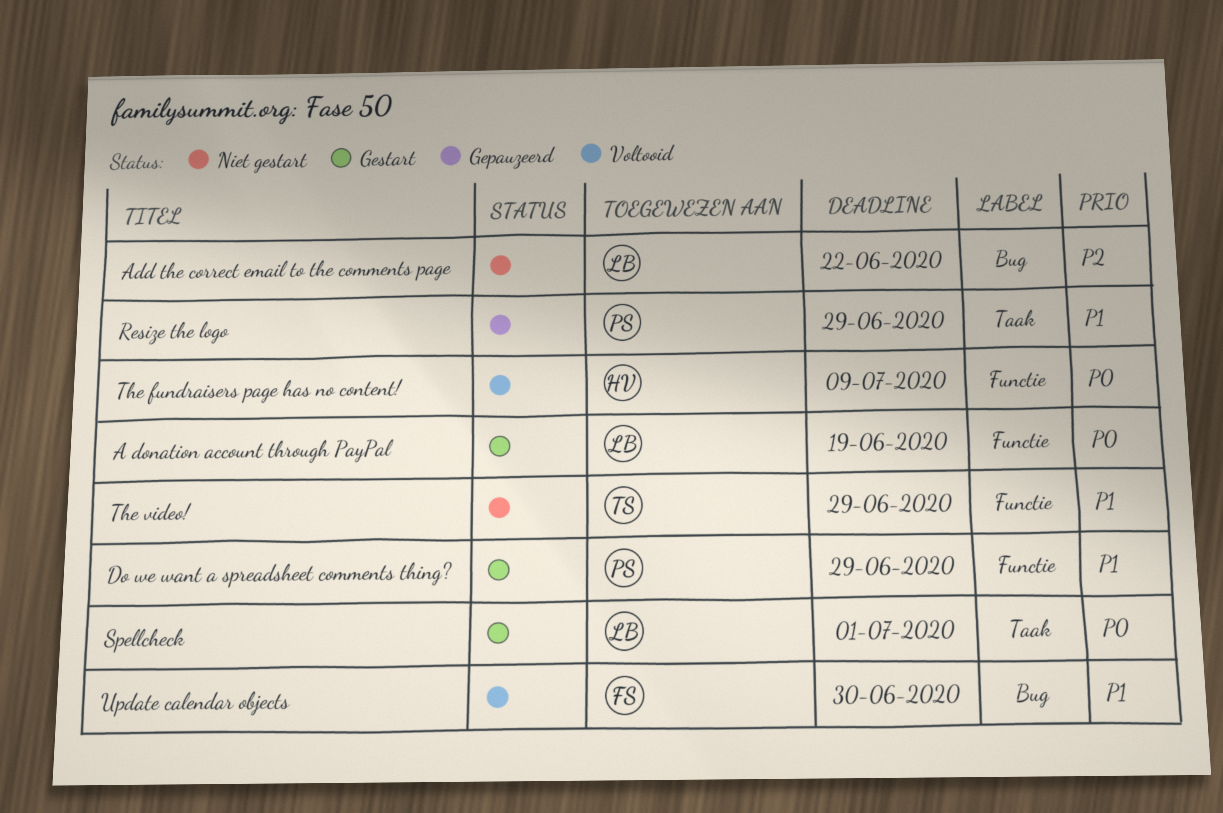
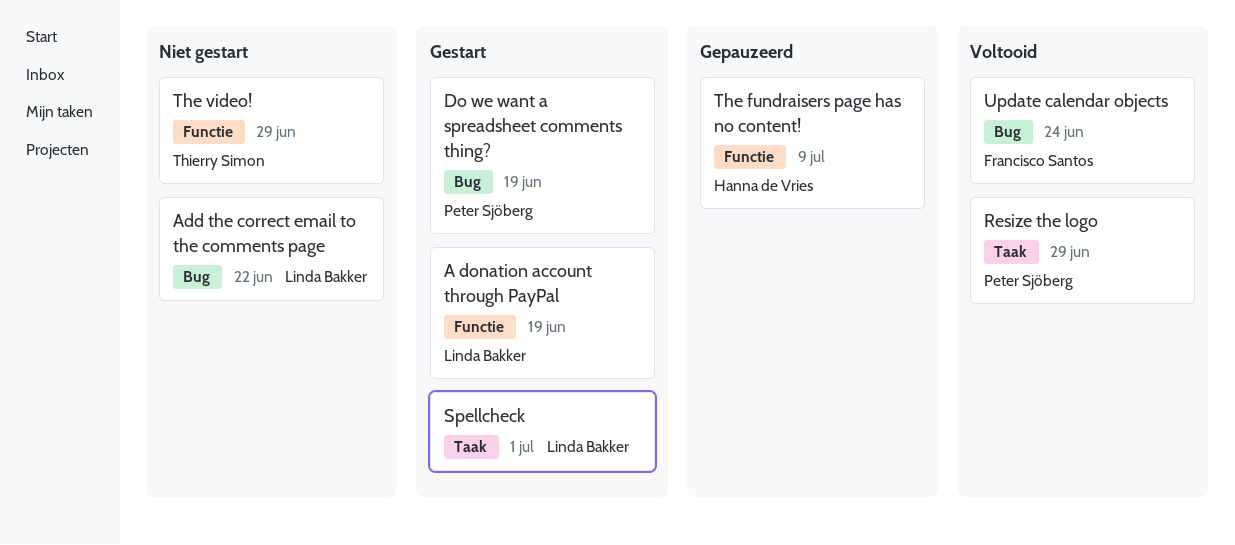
Do we want a spreadsheet comments thing?, label: Functie -> Bug
Do we want a spreadsheet comments thing?, due: Jun 29 -> Jun 19
Resize the logo, status: Gepauzeerd -> Voltooid
The fundraisers page has no content!, status: Voltooid -> Gepauzeerd
Update calendar objects, due: Jun 30 -> Jun 24

